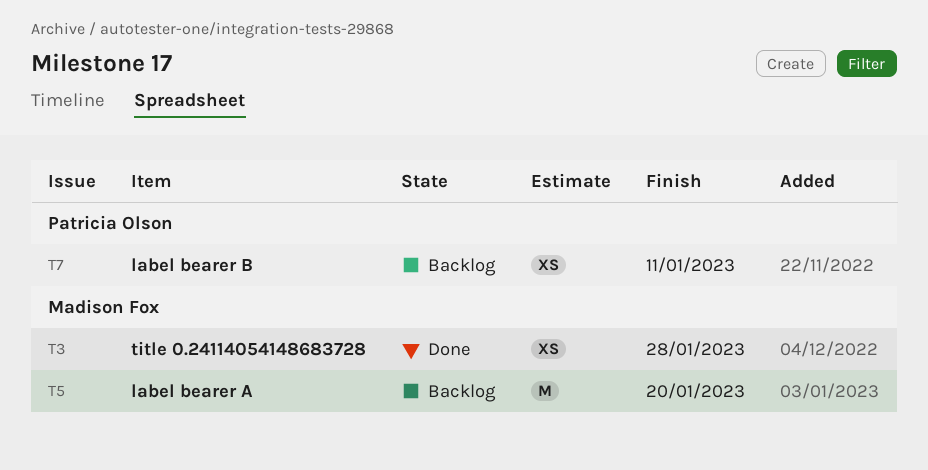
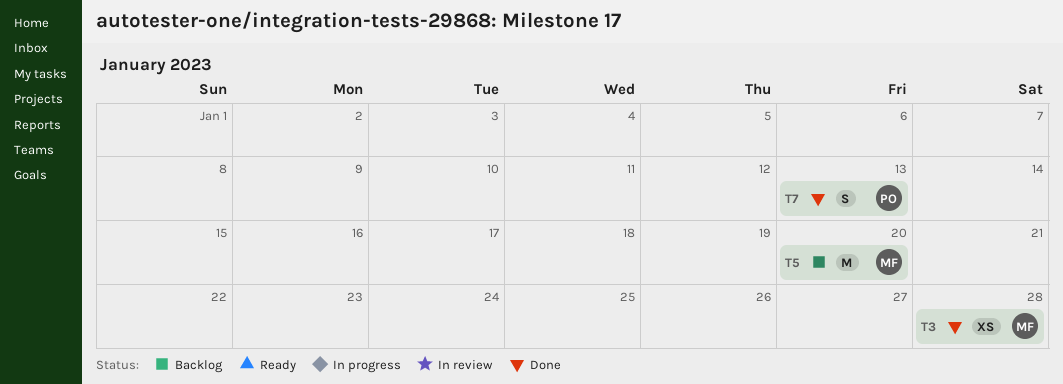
T7, status: Backlog -> Done
T7, estimate: XS -> S
T7, due: Jan 11 -> Jan 13

